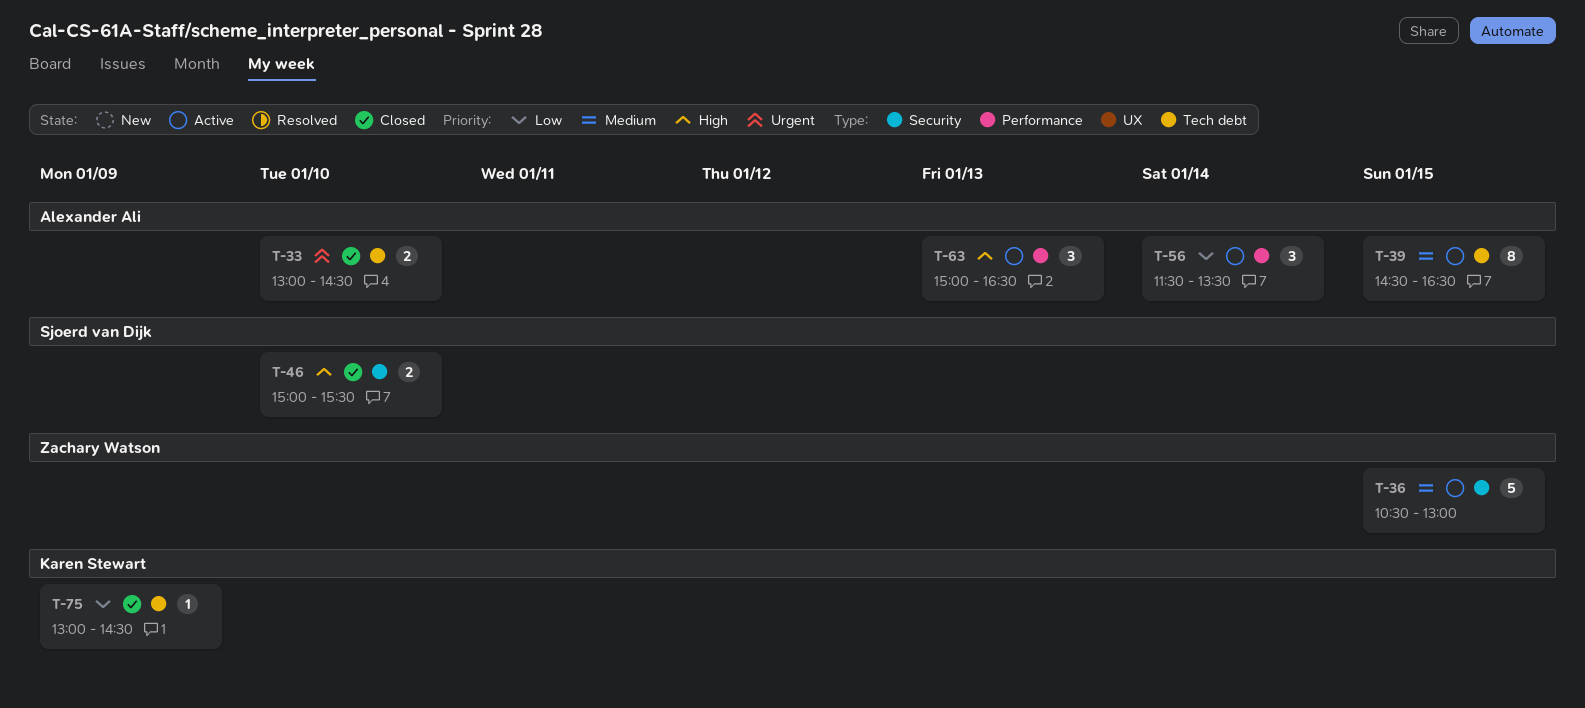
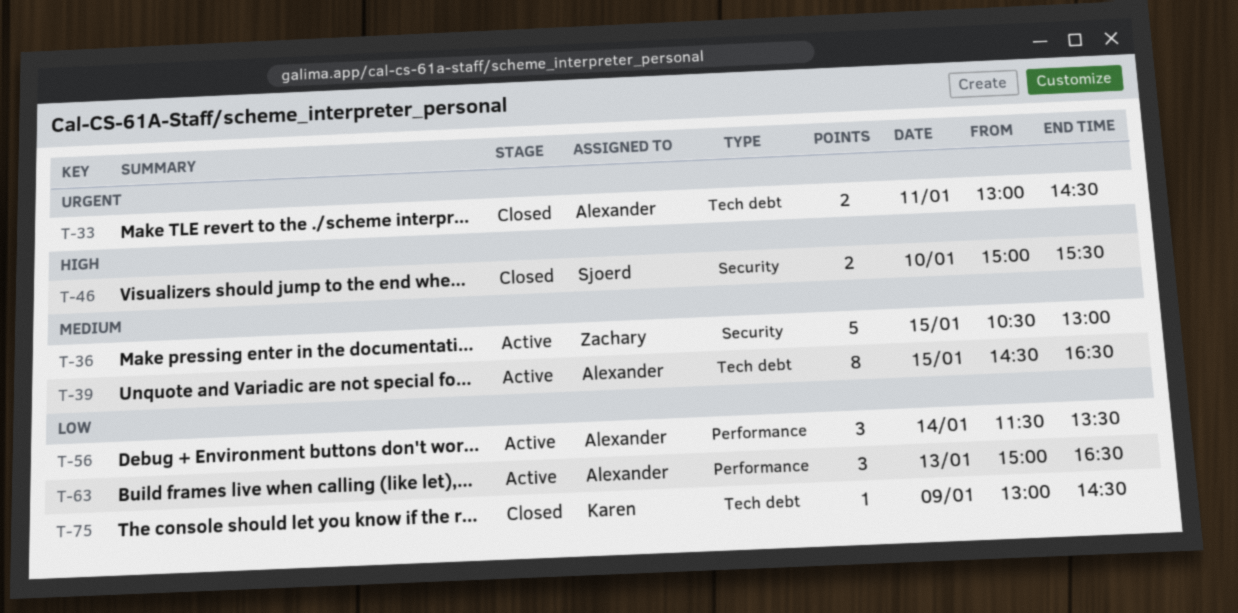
T-33, day: Jan 10 -> Jan 11
T-63, priority: High -> Low

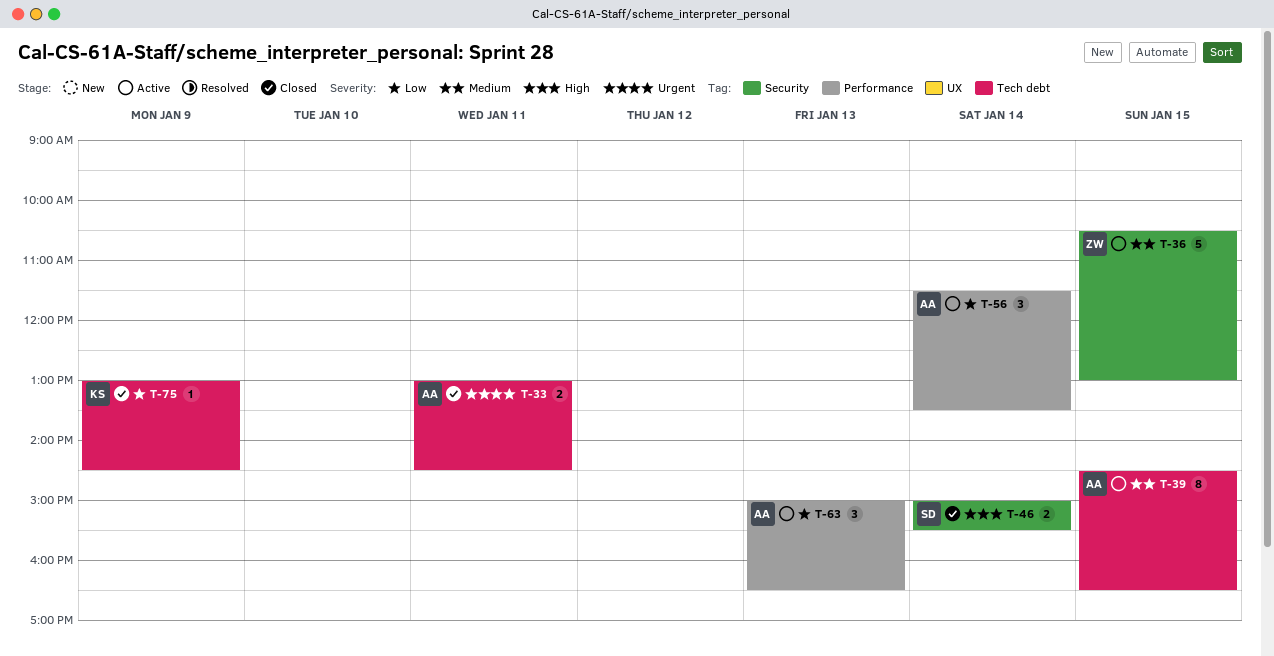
T-46, day: Jan 10 -> Jan 14

